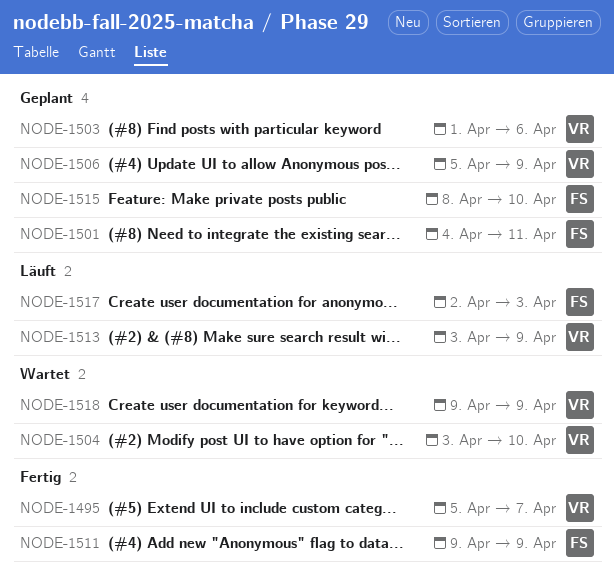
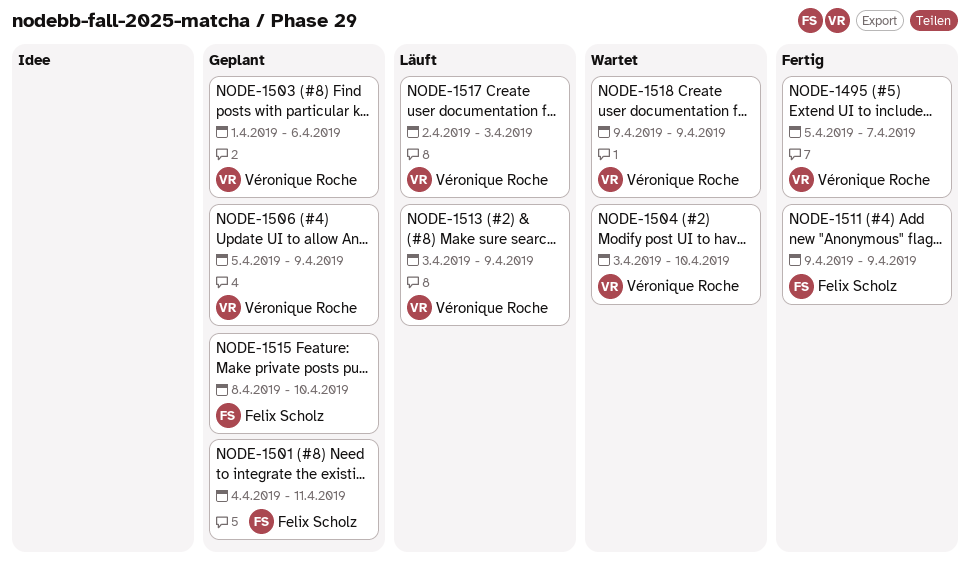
NODE-1517, owner: Felix Scholz -> Véronique Roche

